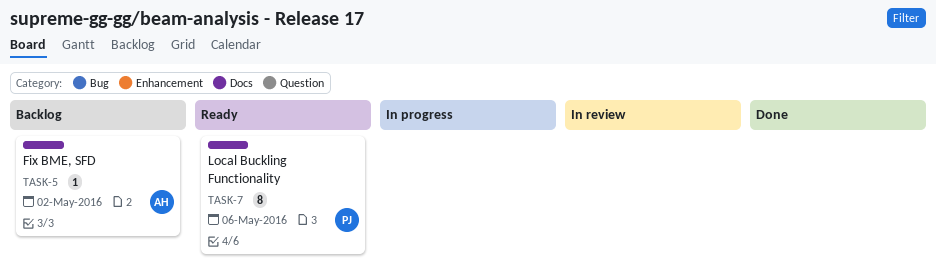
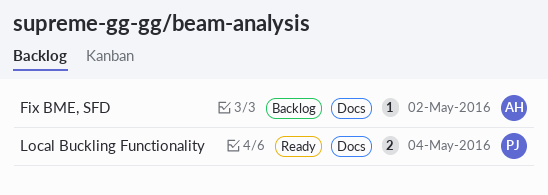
Local Buckling Functionality, estimate: 8 -> 2
Local Buckling Functionality, due: May 6 -> May 4

